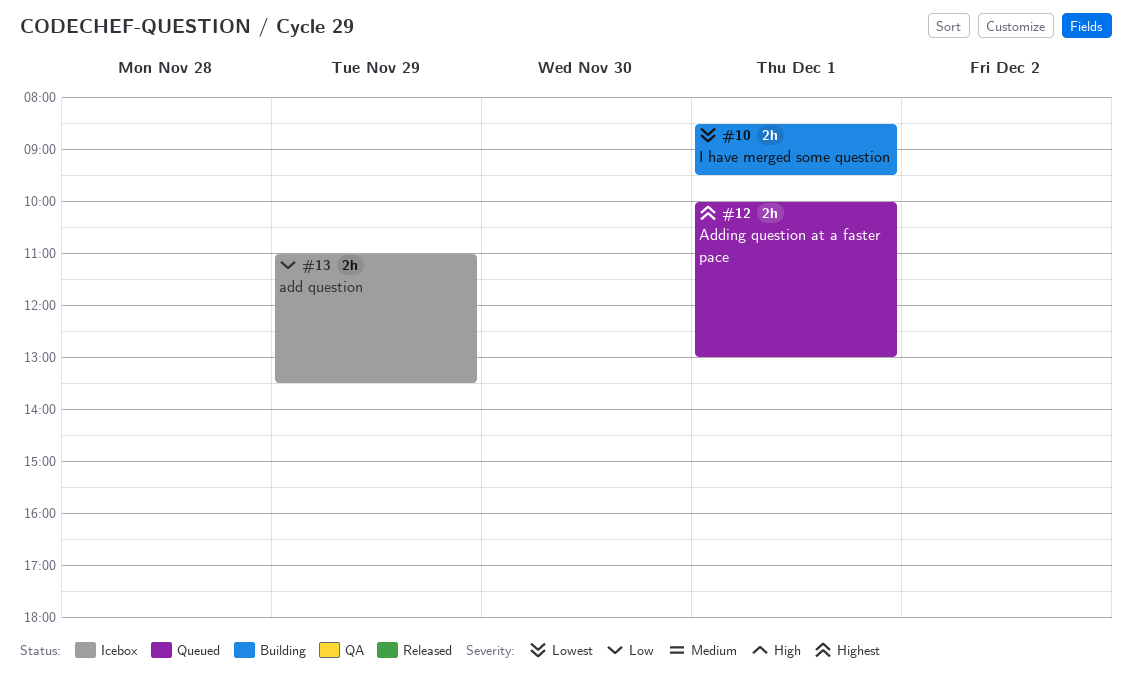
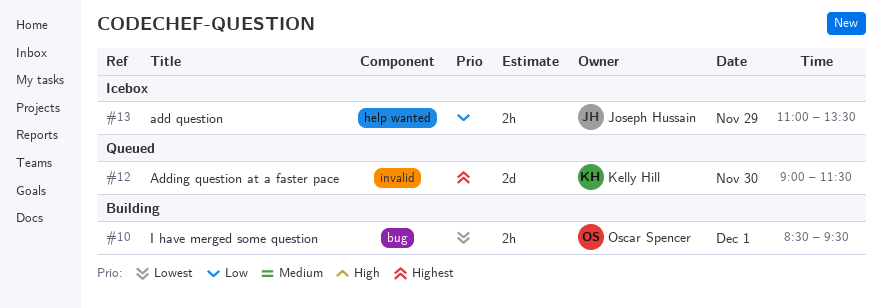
#12, estimate: 2h -> 2d
#12, day: Dec 1 -> Nov 30
#12, begins: 10:00 -> 09:00
#12, ends: 13:00 -> 11:30

